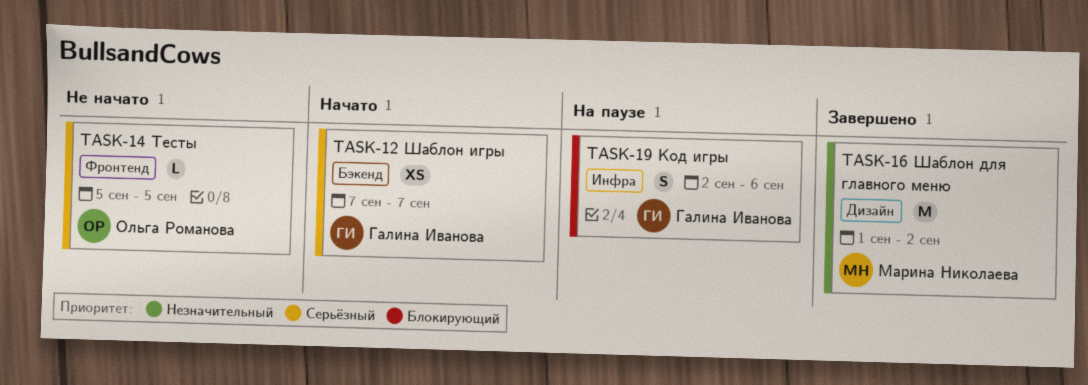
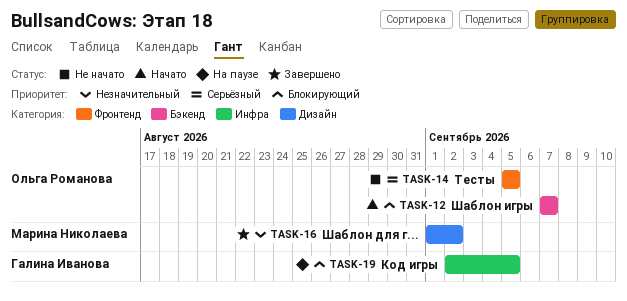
TASK-12, owner: Галина Иванова -> Ольга Романова
TASK-12, priority: Серьёзный -> Блокирующий
TASK-19, due: Sep 6 -> Sep 5

